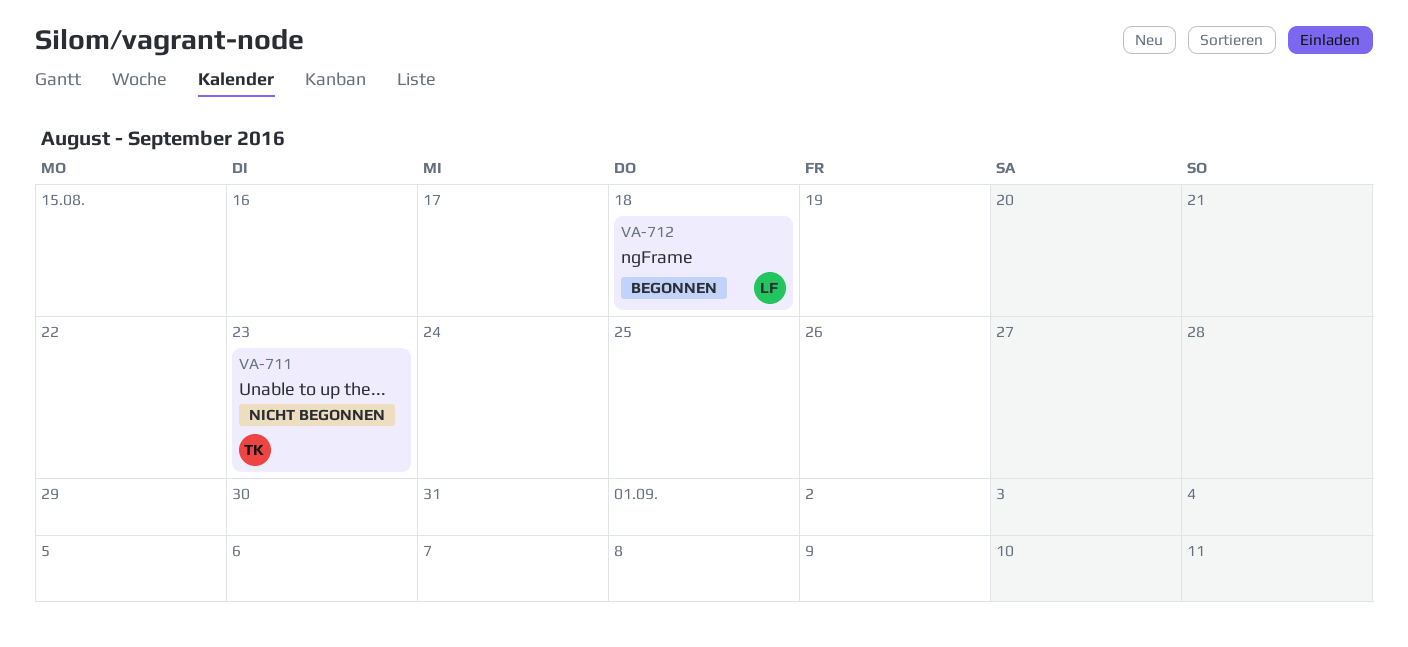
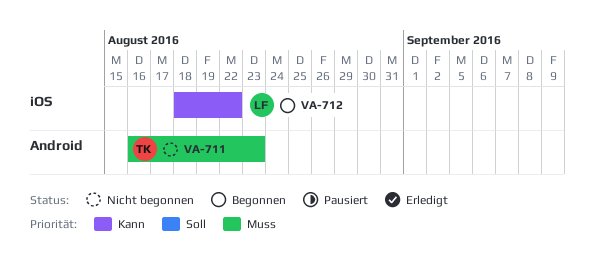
VA-712, due: Aug 18 -> Aug 22

